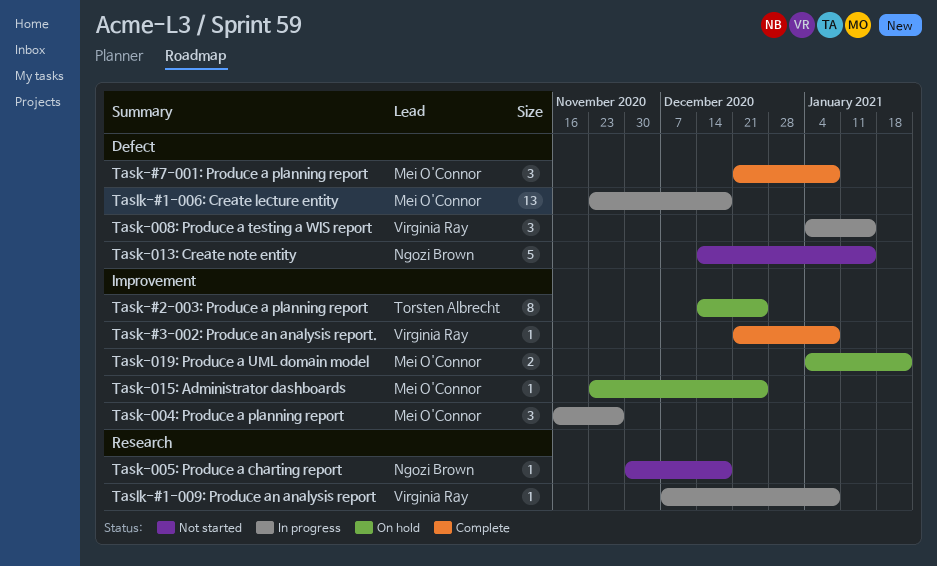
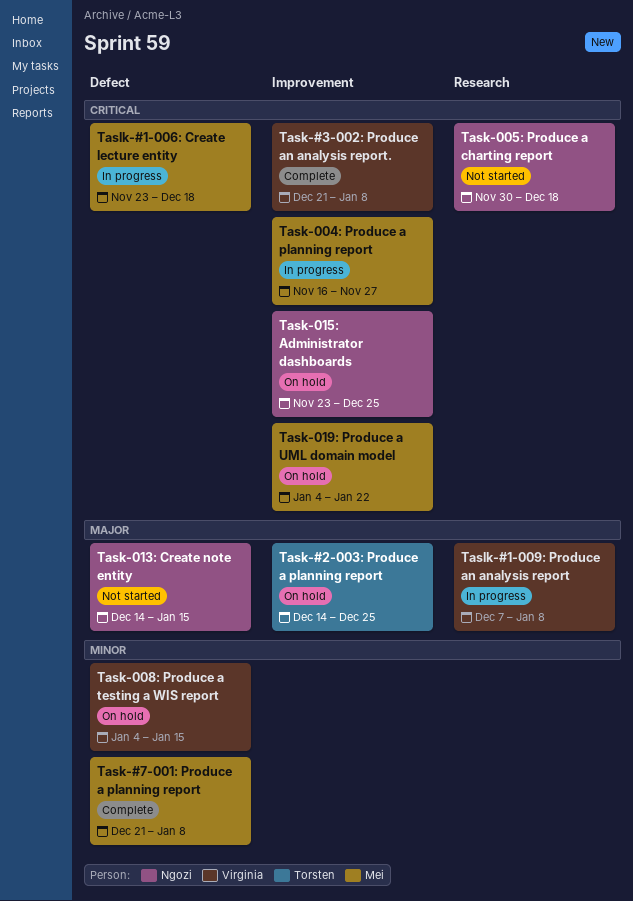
Task-008: Produce a testing a WIS report, status: In progress -> On hold
Task-015: Administrator dashboards, owner: Mei O'Connor -> Ngozi Brown

